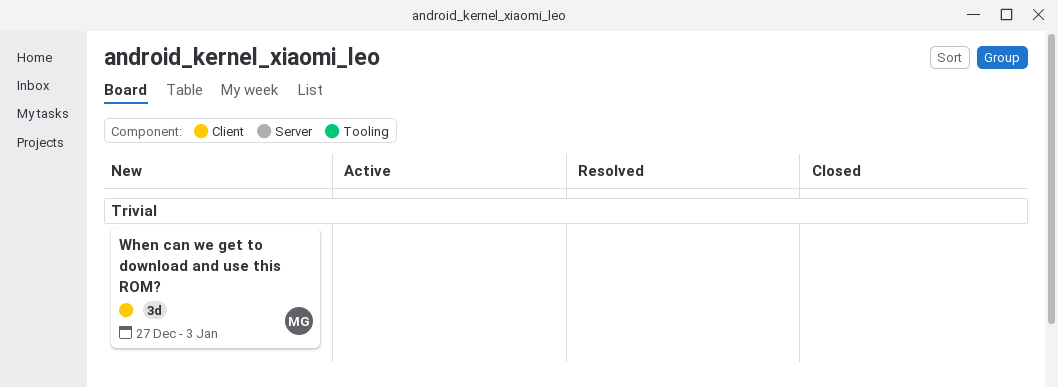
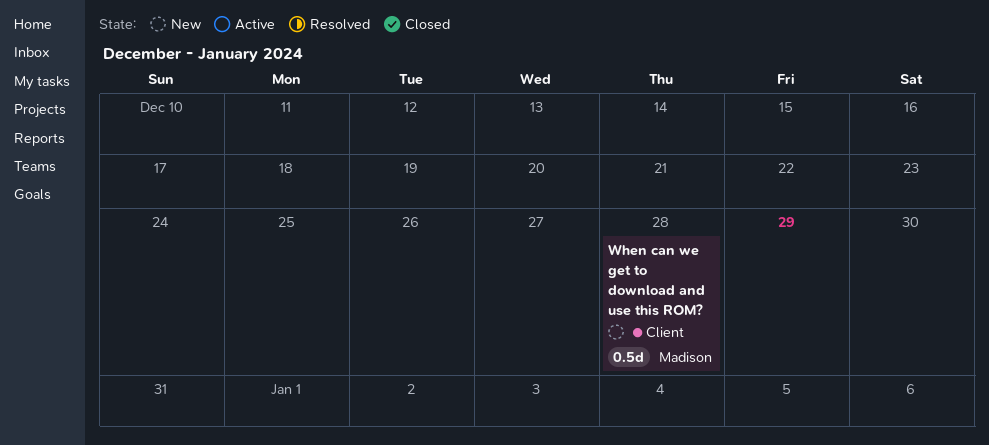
When can we get to download and use this ROM?, estimate: 3d -> 0.5d
When can we get to download and use this ROM?, due: Jan 3 -> Dec 28

